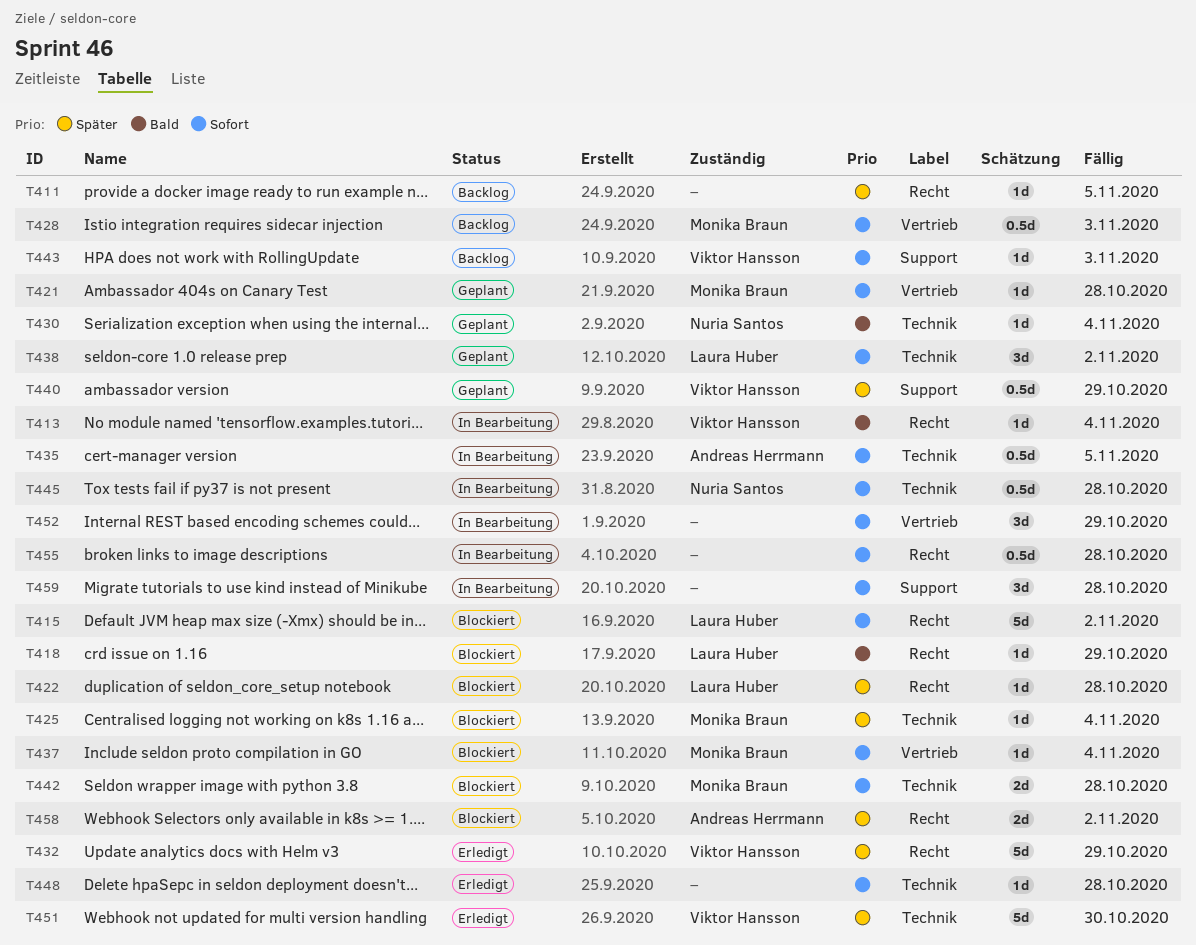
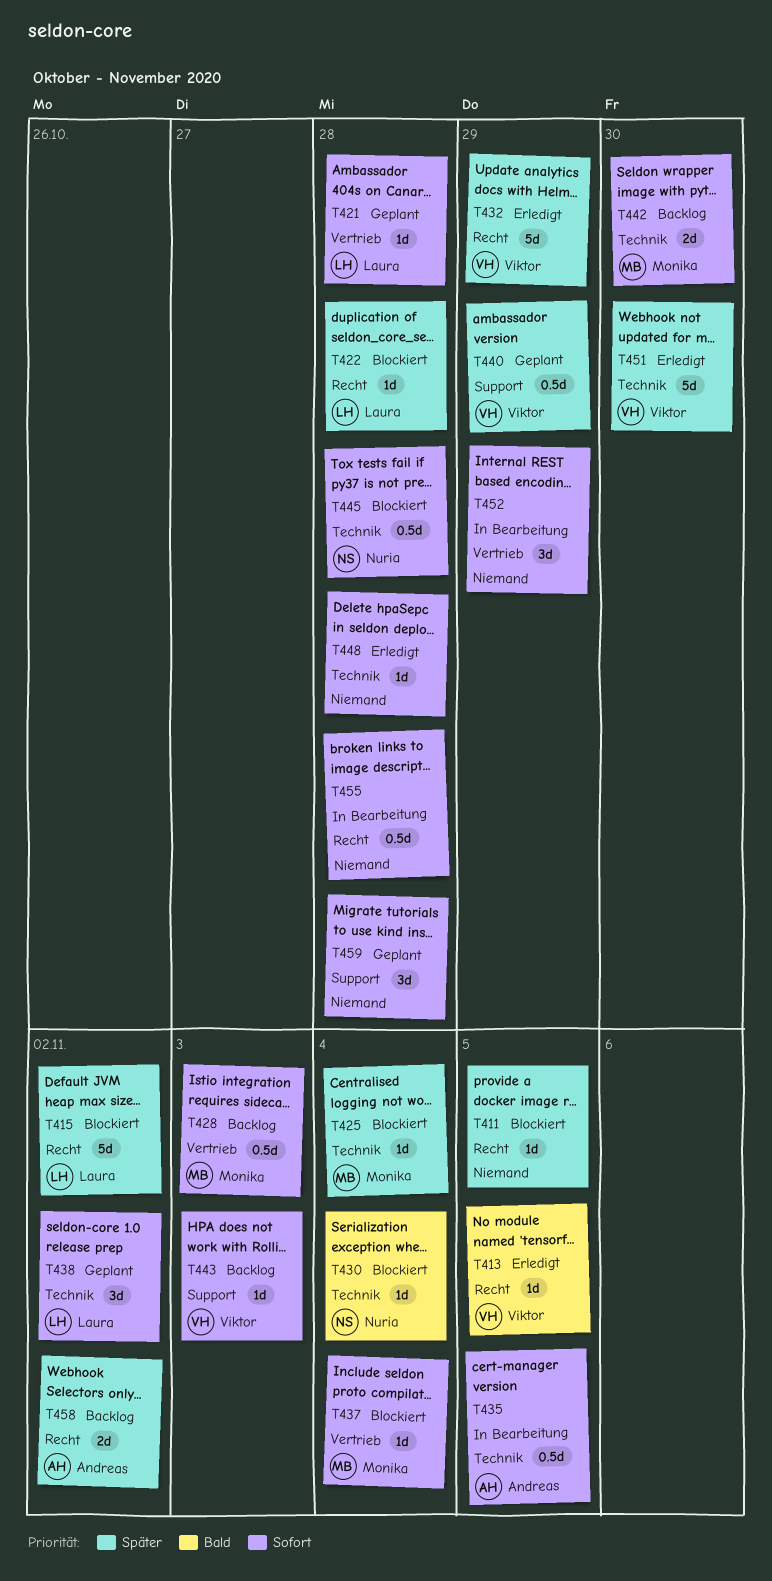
T411, status: Backlog -> Blockiert
T413, status: In Bearbeitung -> Erledigt
T413, due: Nov 4 -> Nov 5
T415, priority: Sofort -> Später
T418: present -> none
T421, owner: Monika Braun -> Laura Huber
T430, status: Geplant -> Blockiert
T442, status: Blockiert -> Backlog
T442, due: Oct 28 -> Oct 30
T445, status: In Bearbeitung -> Blockiert
T458, status: Blockiert -> Backlog
T459, status: In Bearbeitung -> Geplant

